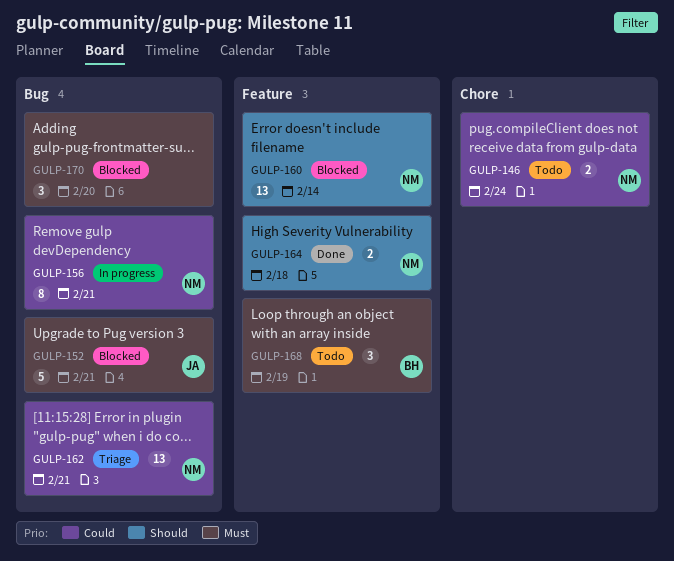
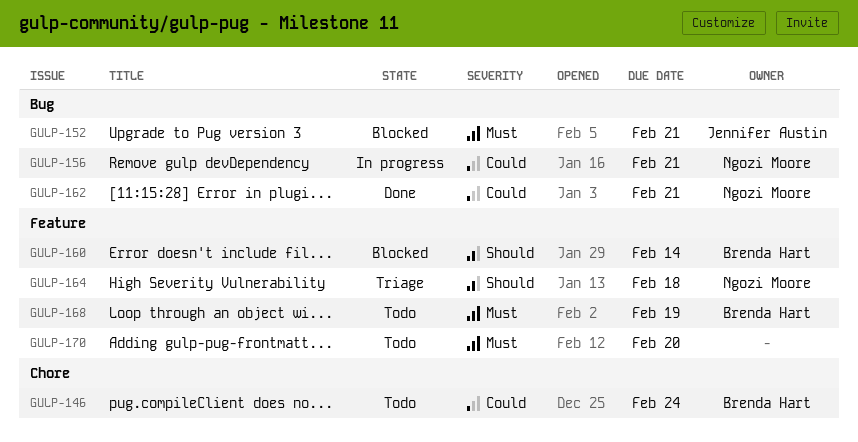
GULP-146, owner: Ngozi Moore -> Brenda Hart
GULP-160, owner: Ngozi Moore -> Brenda Hart
GULP-162, status: Triage -> Done
GULP-164, status: Done -> Triage
GULP-170, status: Blocked -> Todo
GULP-170, label: Bug -> Feature

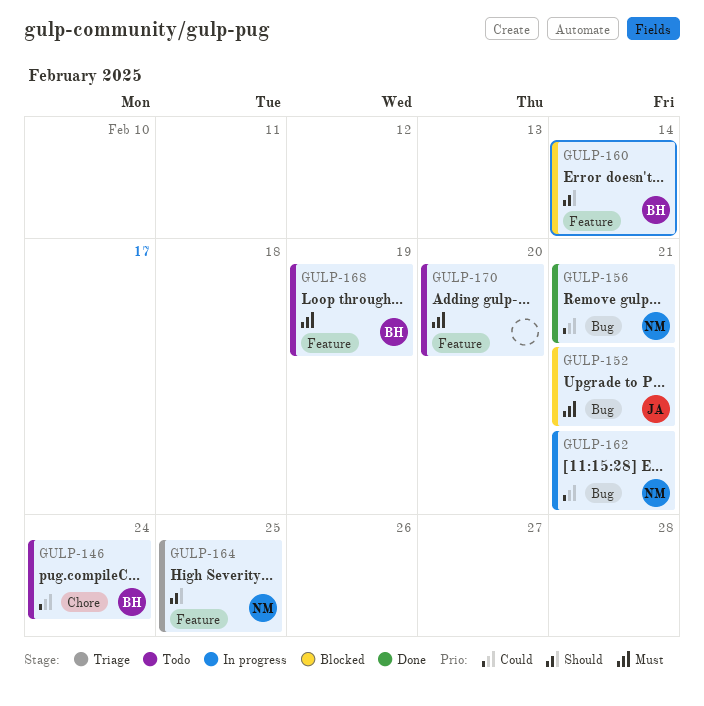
GULP-156, status: In progress -> Done
GULP-162, status: Done -> In progress
GULP-164, due: Feb 18 -> Feb 25

